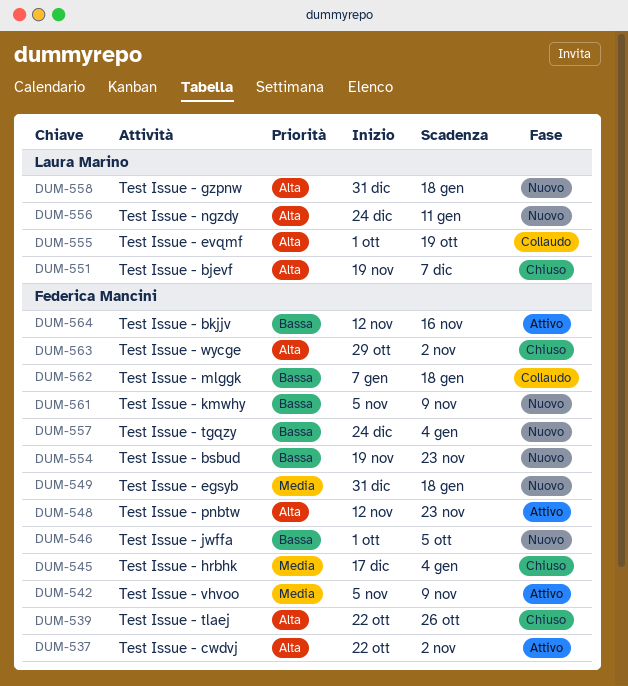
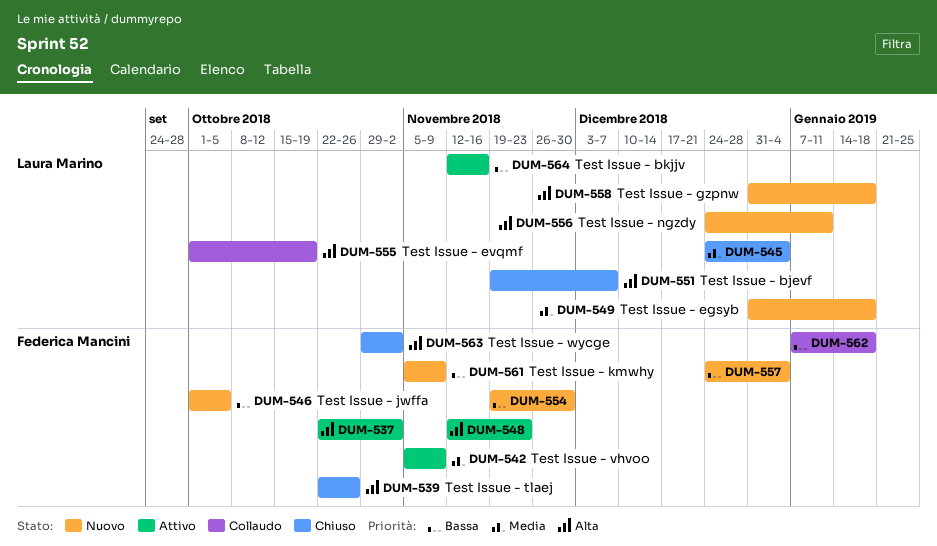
DUM-545, owner: Federica Mancini -> Laura Marino
DUM-545, start: Dec 17 -> Dec 24
DUM-549, owner: Federica Mancini -> Laura Marino
DUM-554, due: Nov 23 -> Nov 30
DUM-564, owner: Federica Mancini -> Laura Marino

